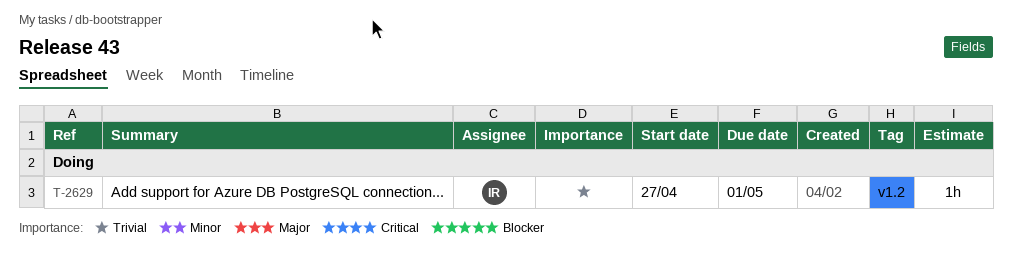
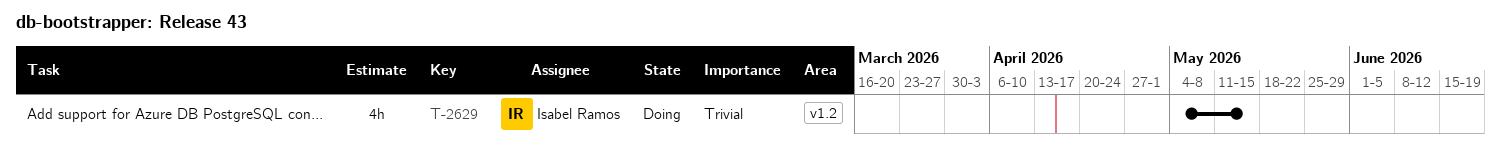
T-2629, estimate: 1h -> 4h
T-2629, start: Apr 27 -> May 4
T-2629, due: May 1 -> May 15

